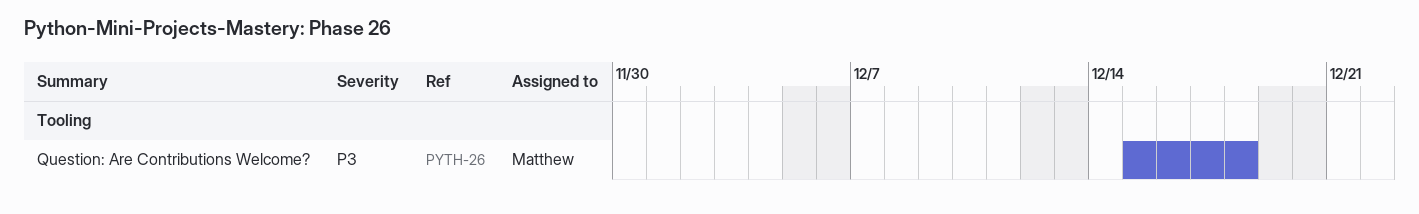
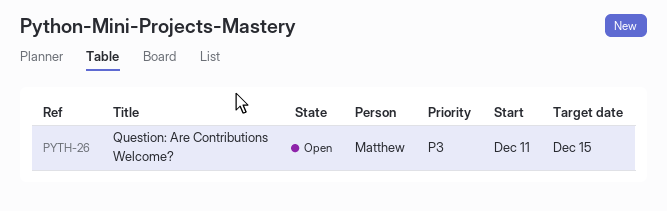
PYTH-26, start: Dec 15 -> Dec 11
PYTH-26, due: Dec 18 -> Dec 15

